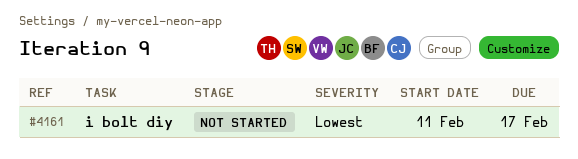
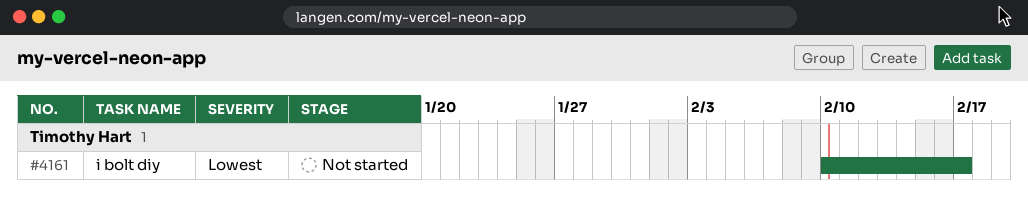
#4161, start: Feb 11 -> Feb 10

